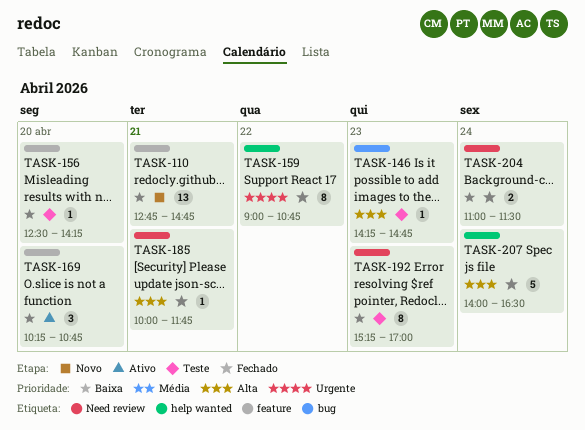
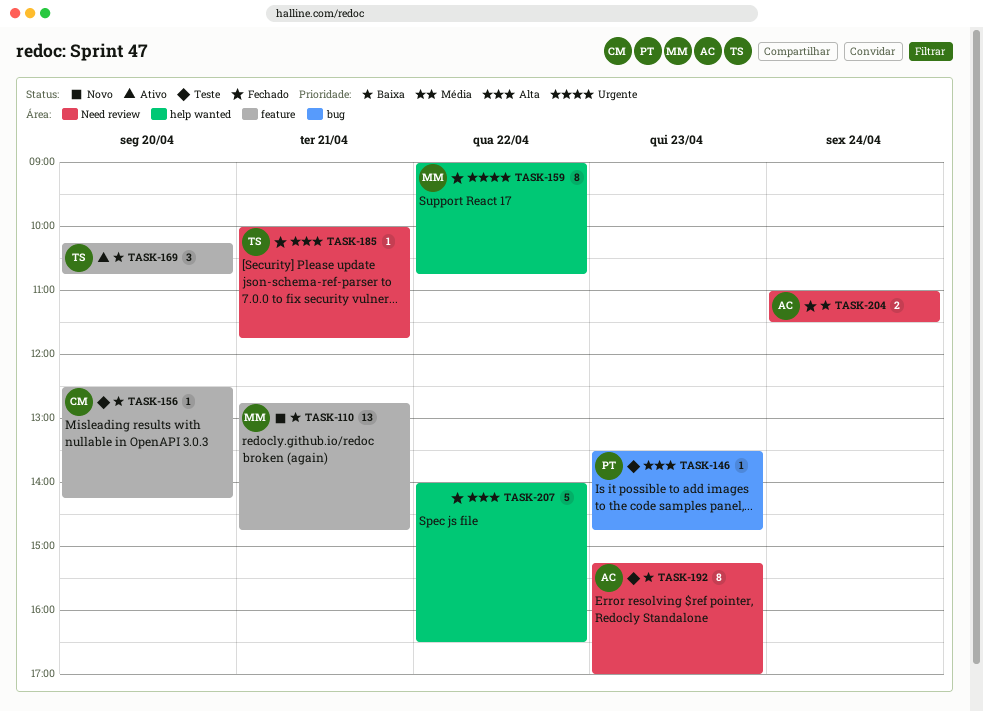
TASK-146, begins: 14:15 -> 13:30
TASK-207, day: Apr 24 -> Apr 22

